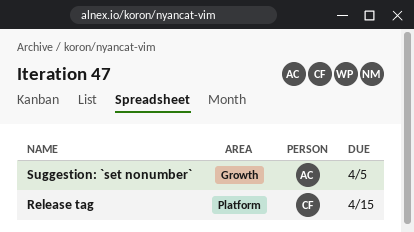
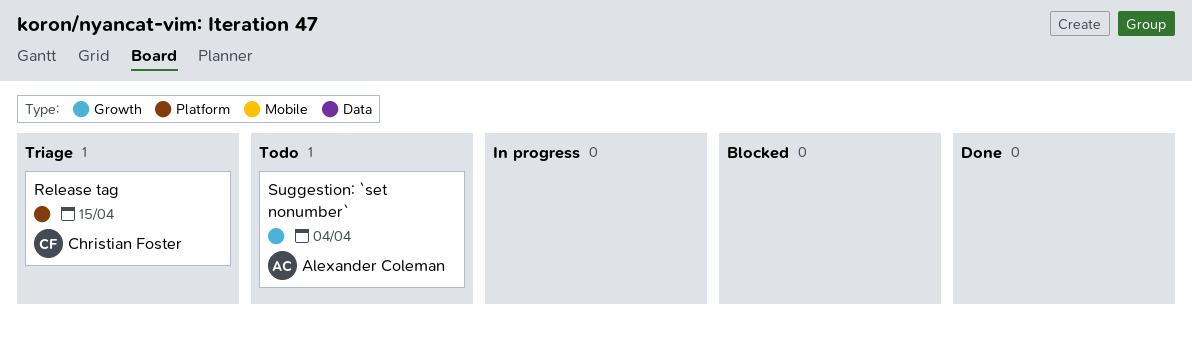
Suggestion: `set nonumber`, due: Apr 5 -> Apr 4

